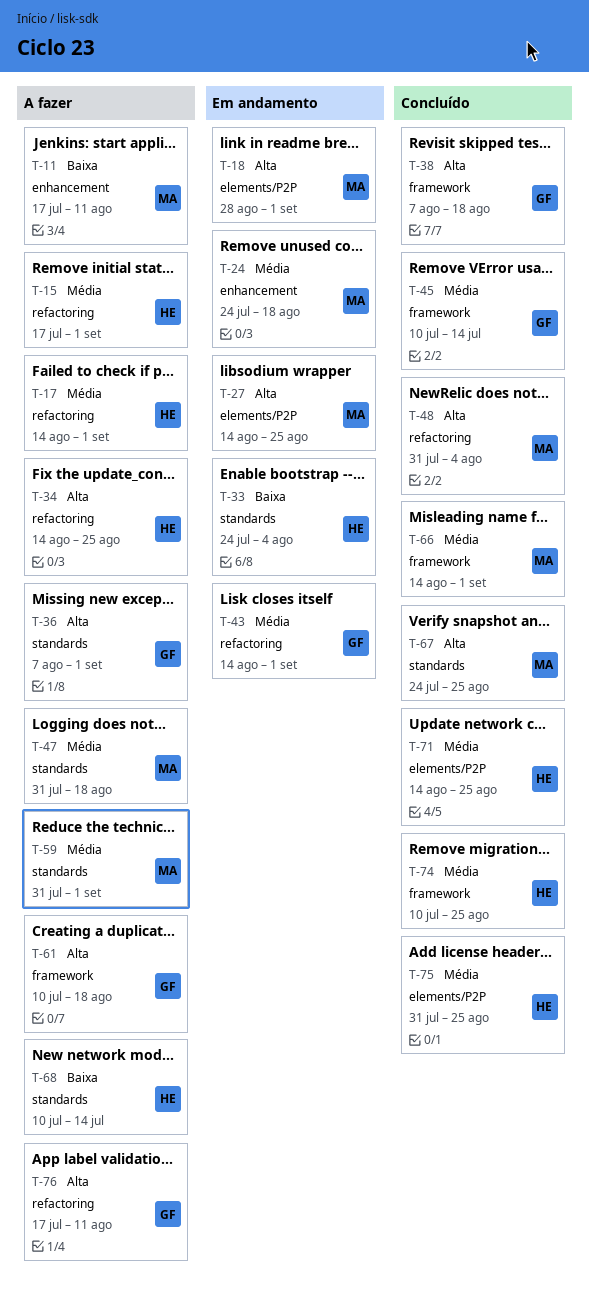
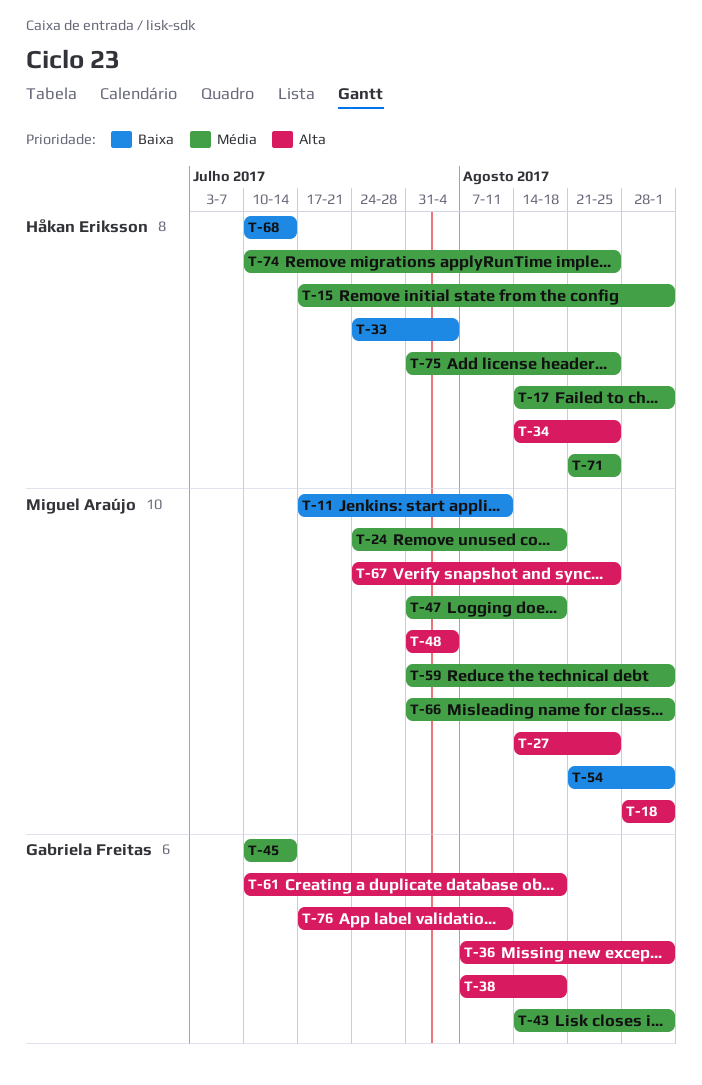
T-54: none -> present
T-66, start: Aug 14 -> Jul 31
T-71, start: Aug 14 -> Aug 21

